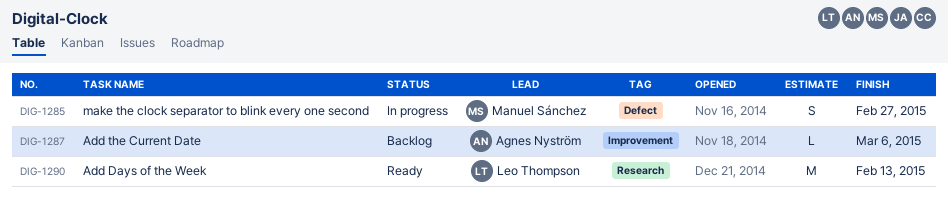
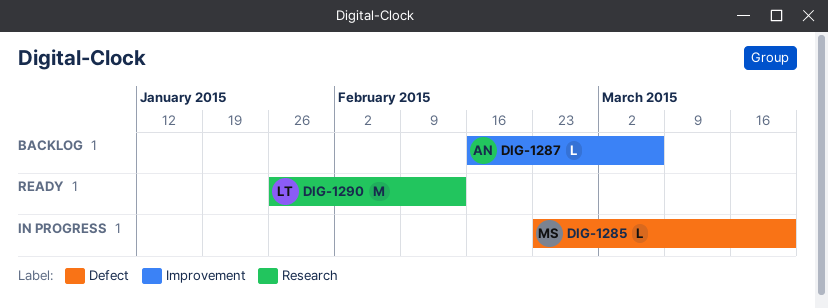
DIG-1285, estimate: S -> L
DIG-1285, due: Feb 27 -> Mar 20

